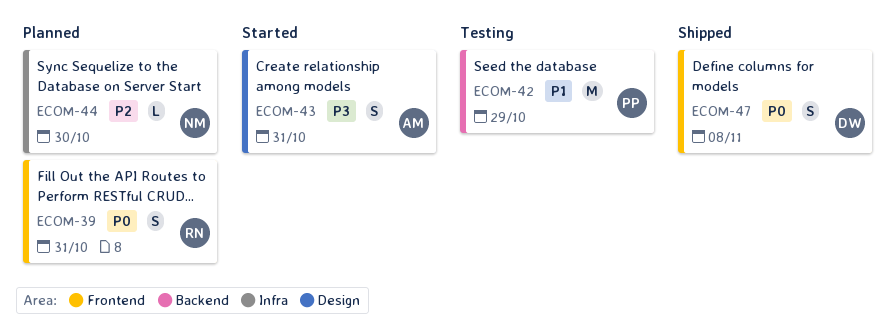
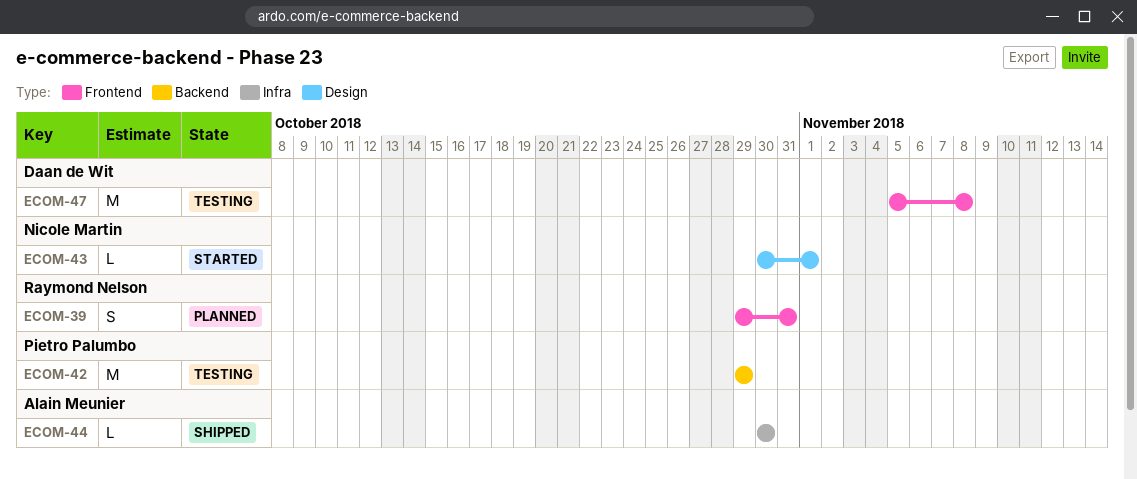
ECOM-43, owner: Alain Meunier -> Nicole Martin
ECOM-43, estimate: S -> L
ECOM-43, due: Oct 31 -> Nov 1
ECOM-44, status: Planned -> Shipped
ECOM-44, owner: Nicole Martin -> Alain Meunier
ECOM-47, status: Shipped -> Testing
ECOM-47, estimate: S -> M

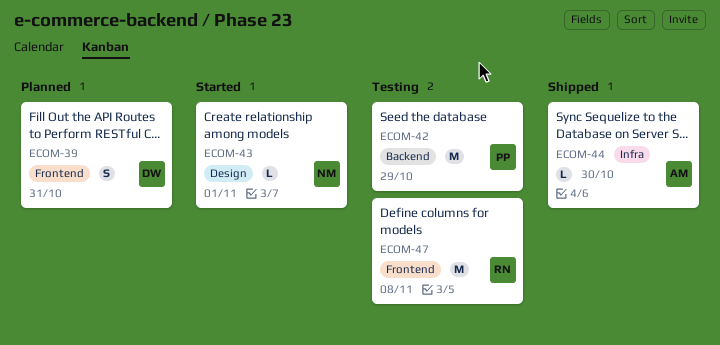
ECOM-39, owner: Raymond Nelson -> Daan de Wit
ECOM-47, owner: Daan de Wit -> Raymond Nelson

